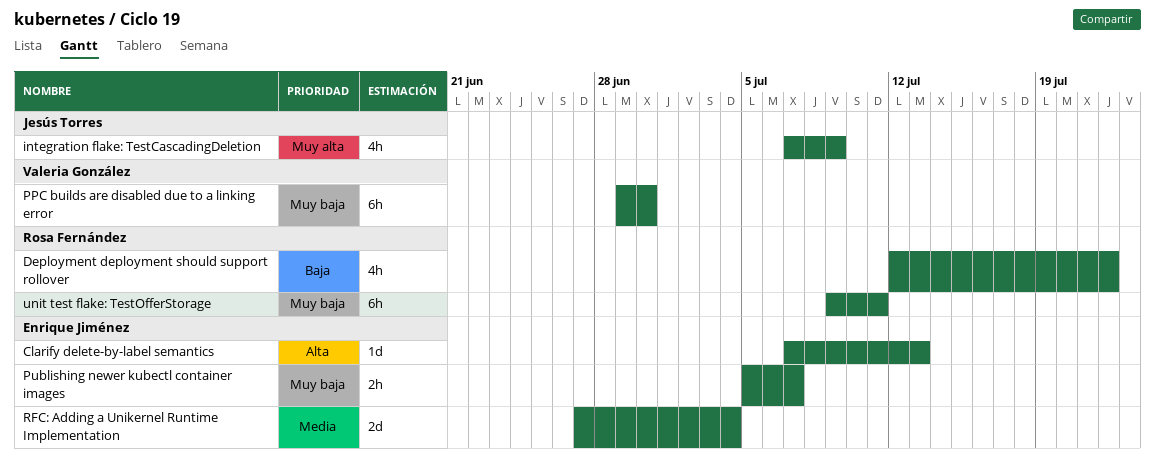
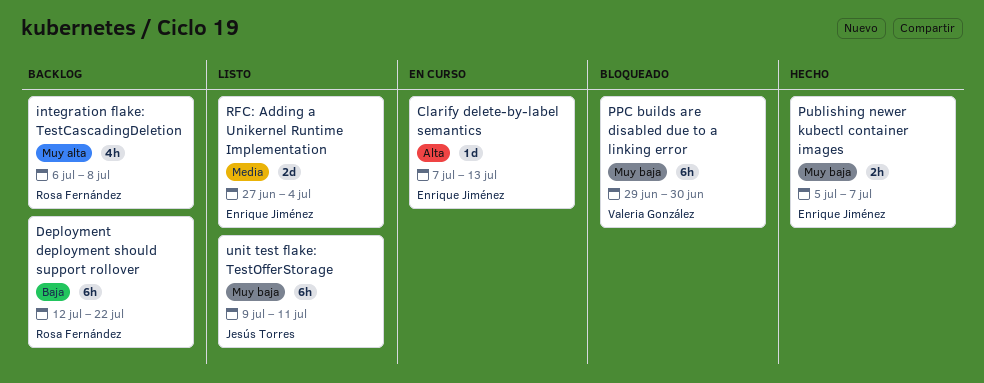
Deployment deployment should support rollover, estimate: 4h -> 6h
integration flake: TestCascadingDeletion, owner: Jesús Torres -> Rosa Fernández
integration flake: TestCascadingDeletion, start: Jul 7 -> Jul 6
integration flake: TestCascadingDeletion, due: Jul 9 -> Jul 8
unit test flake: TestOfferStorage, owner: Rosa Fernández -> Jesús Torres

